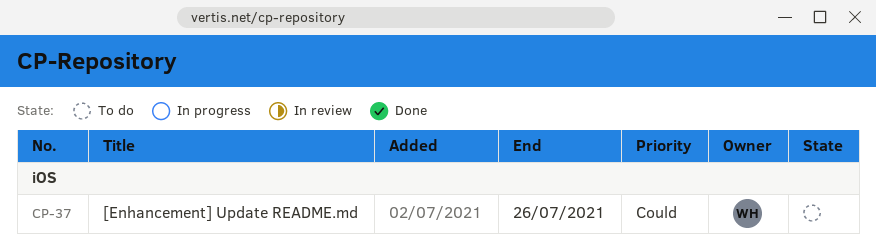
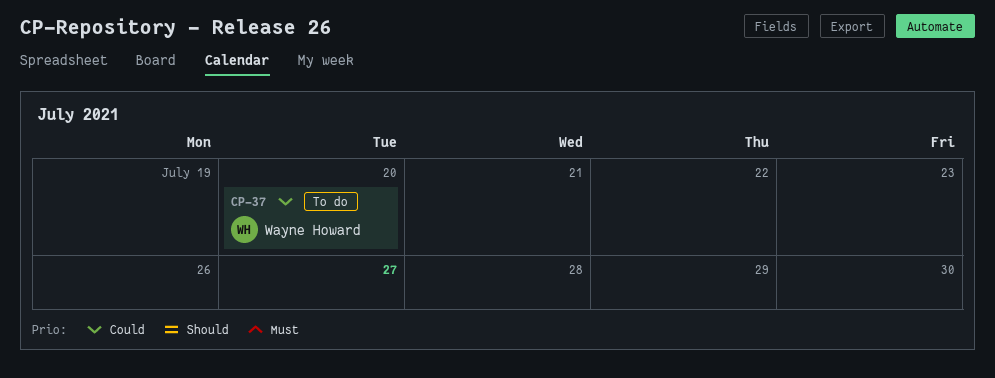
CP-37, due: Jul 26 -> Jul 20

